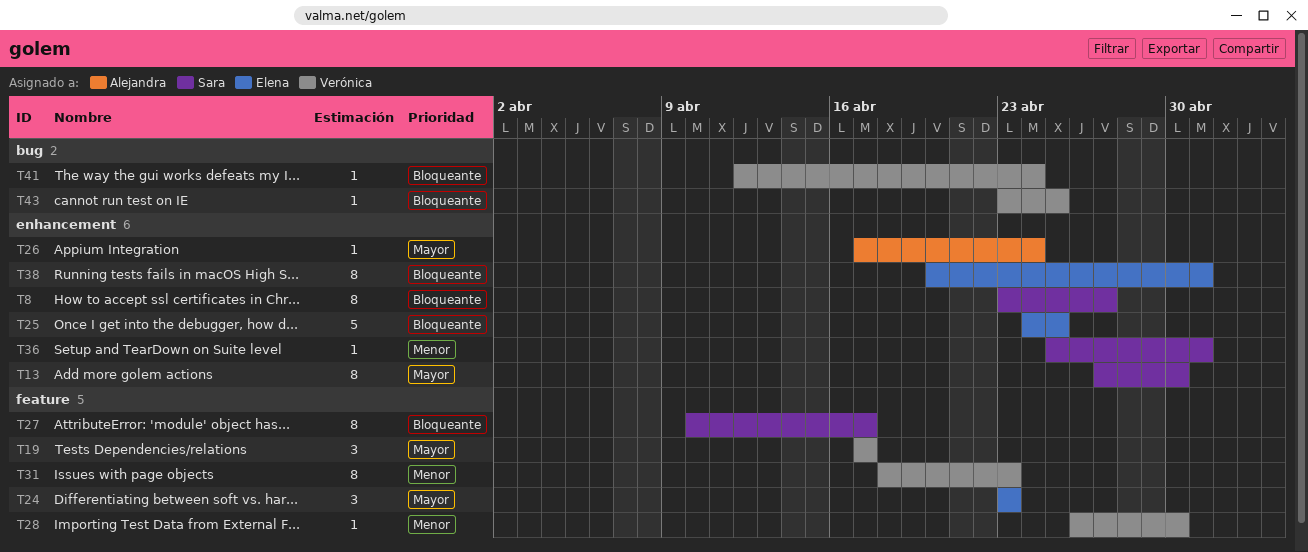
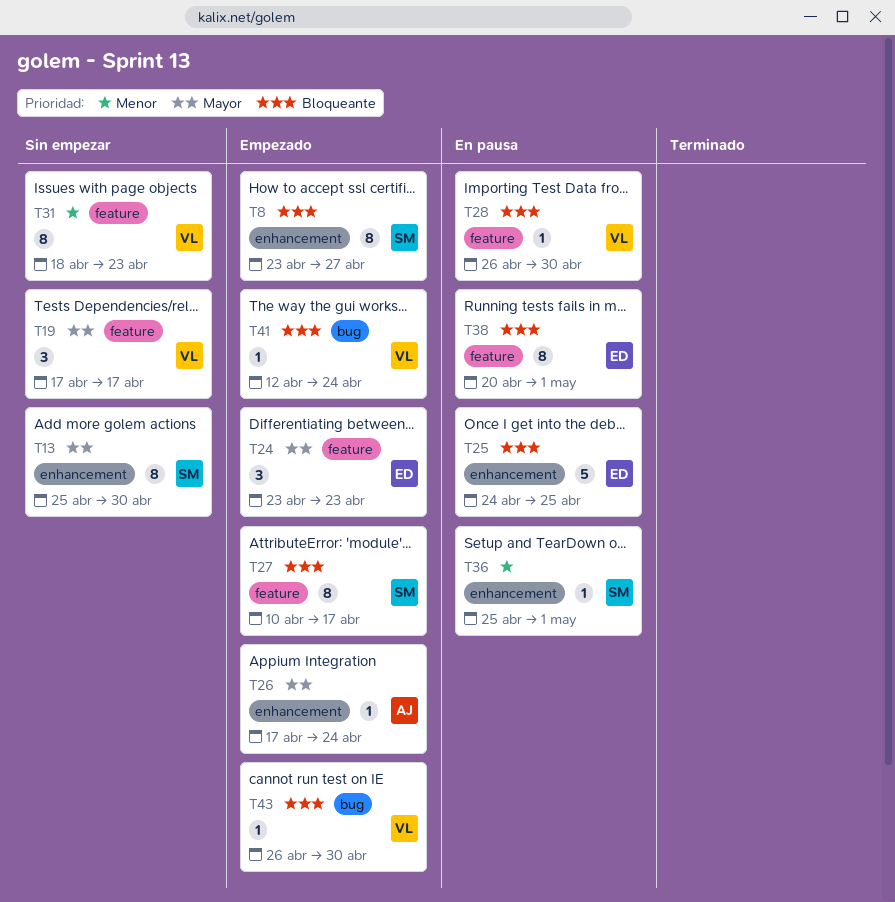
T13, start: Apr 27 -> Apr 25
T28, priority: Menor -> Bloqueante
T38, label: enhancement -> feature
T43, start: Apr 23 -> Apr 26
T43, due: Apr 25 -> Apr 30

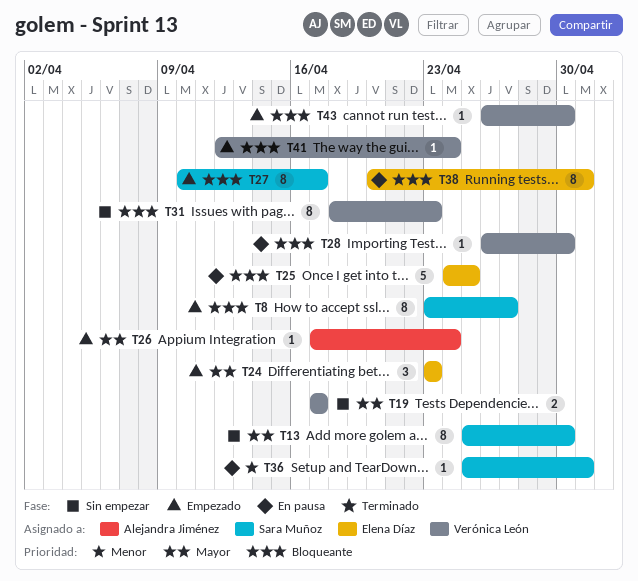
T19, estimate: 3 -> 2
T31, priority: Menor -> Bloqueante

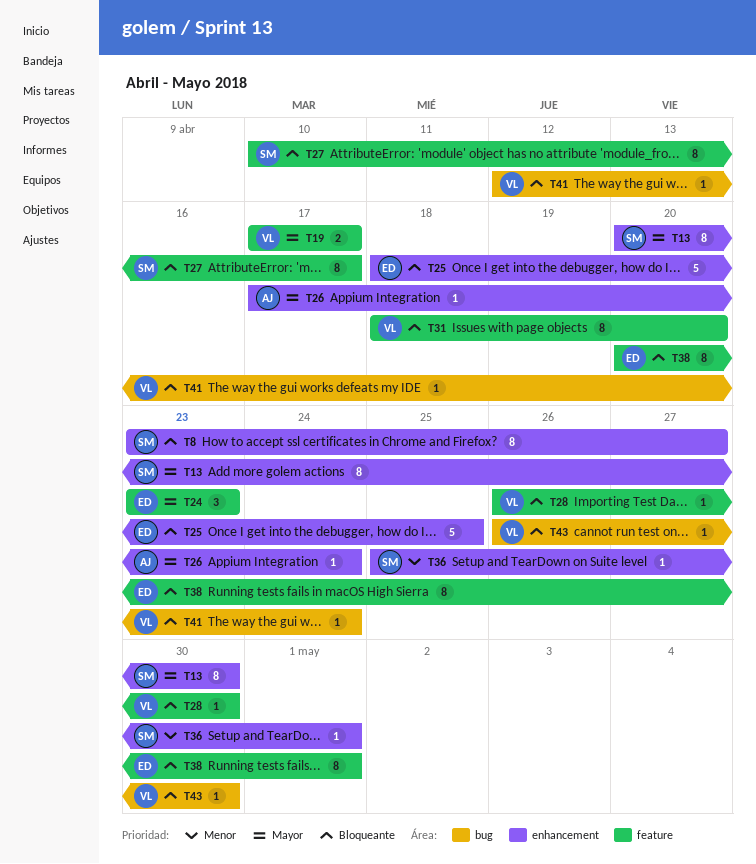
T13, start: Apr 25 -> Apr 20
T25, start: Apr 24 -> Apr 18
T31, due: Apr 23 -> Apr 20

